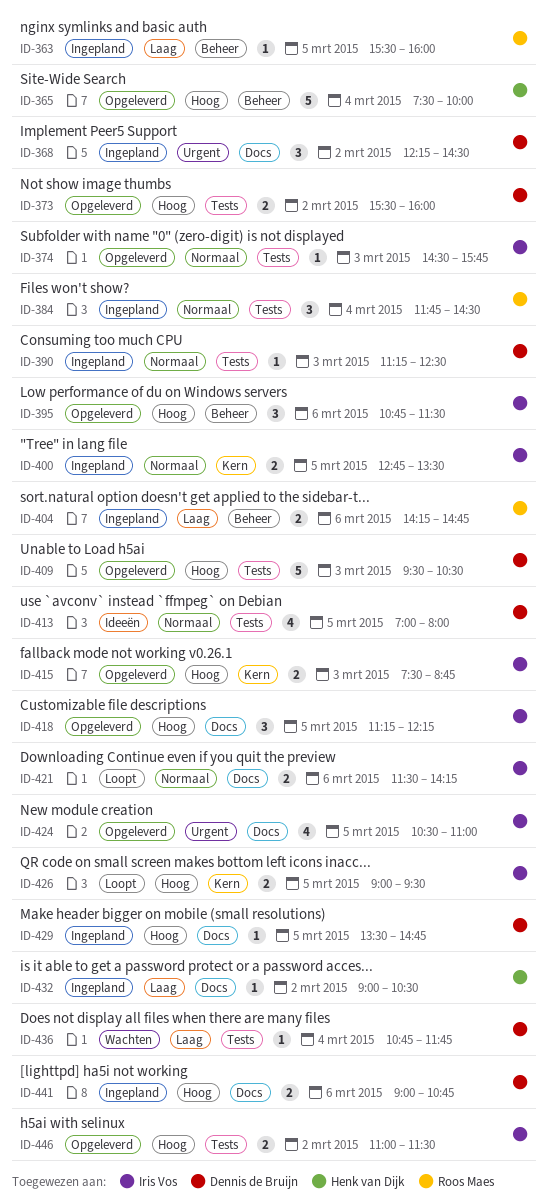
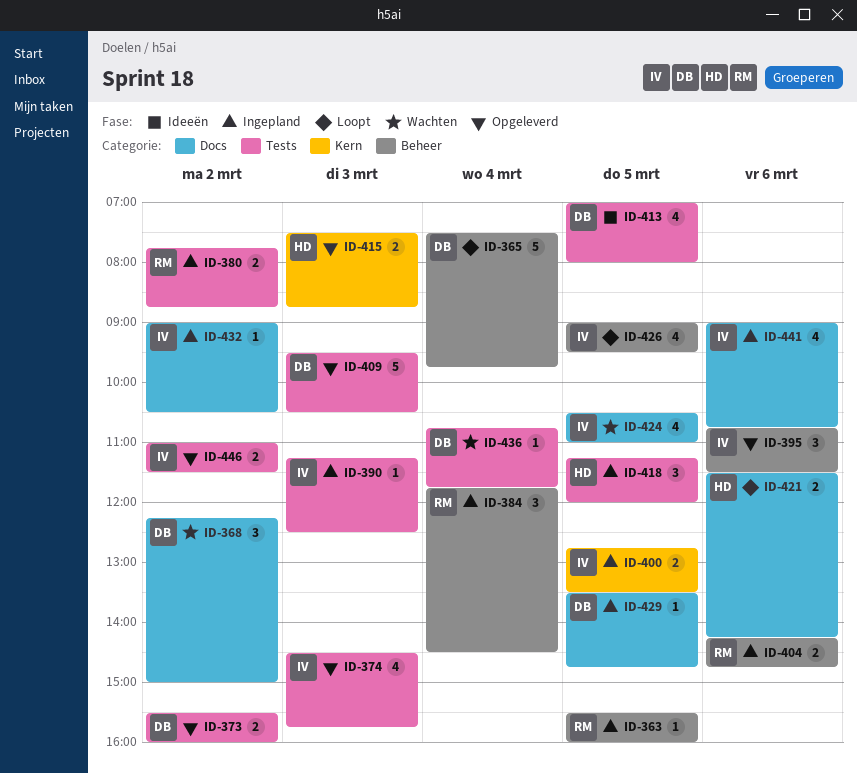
ID-365, status: Opgeleverd -> Loopt
ID-365, owner: Henk van Dijk -> Dennis de Bruijn
ID-365, ends: 10:00 -> 09:45
ID-368, status: Ingepland -> Wachten
ID-368, ends: 14:30 -> 15:00
ID-374, estimate: 1 -> 4
ID-380: none -> present
ID-384, label: Tests -> Beheer
ID-390, owner: Dennis de Bruijn -> Iris Vos
ID-415, owner: Iris Vos -> Henk van Dijk
ID-418, status: Opgeleverd -> Ingepland
ID-418, owner: Iris Vos -> Henk van Dijk
ID-418, label: Docs -> Tests
ID-418, ends: 12:15 -> 12:00
ID-421, owner: Iris Vos -> Henk van Dijk
ID-424, status: Opgeleverd -> Wachten
ID-426, label: Kern -> Beheer
ID-426, estimate: 2 -> 4
ID-432, owner: Henk van Dijk -> Iris Vos
ID-441, owner: Dennis de Bruijn -> Iris Vos
ID-441, estimate: 2 -> 4

